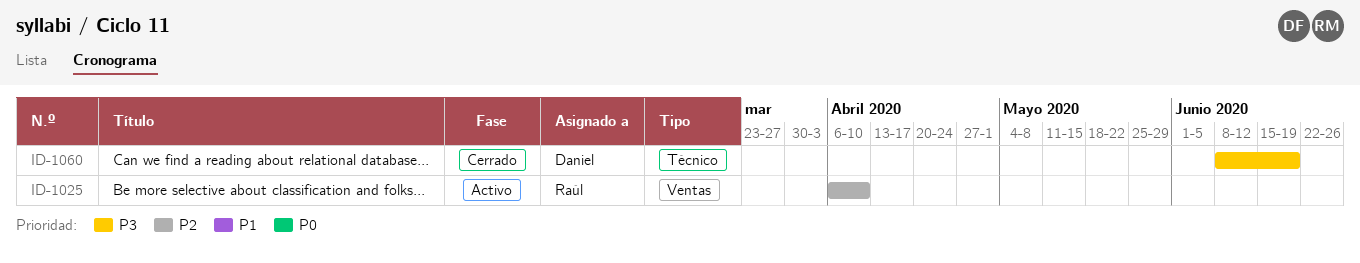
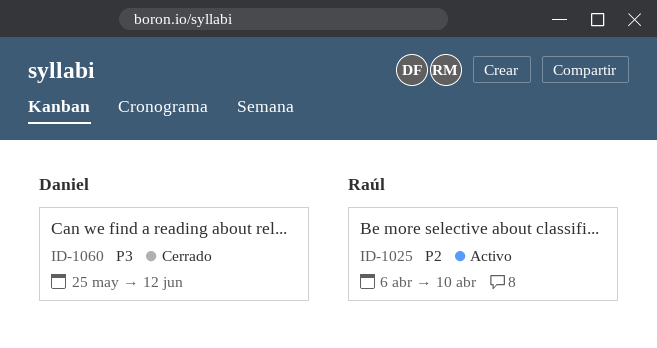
ID-1060, start: Jun 8 -> May 25
ID-1060, due: Jun 19 -> Jun 12

